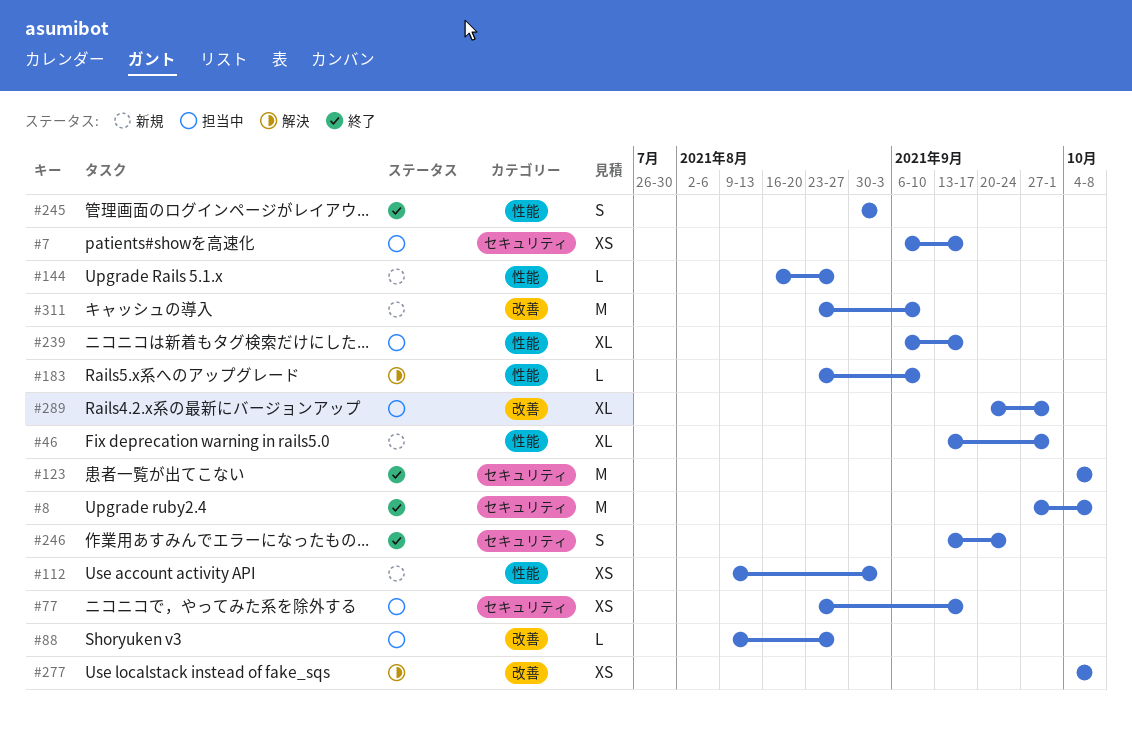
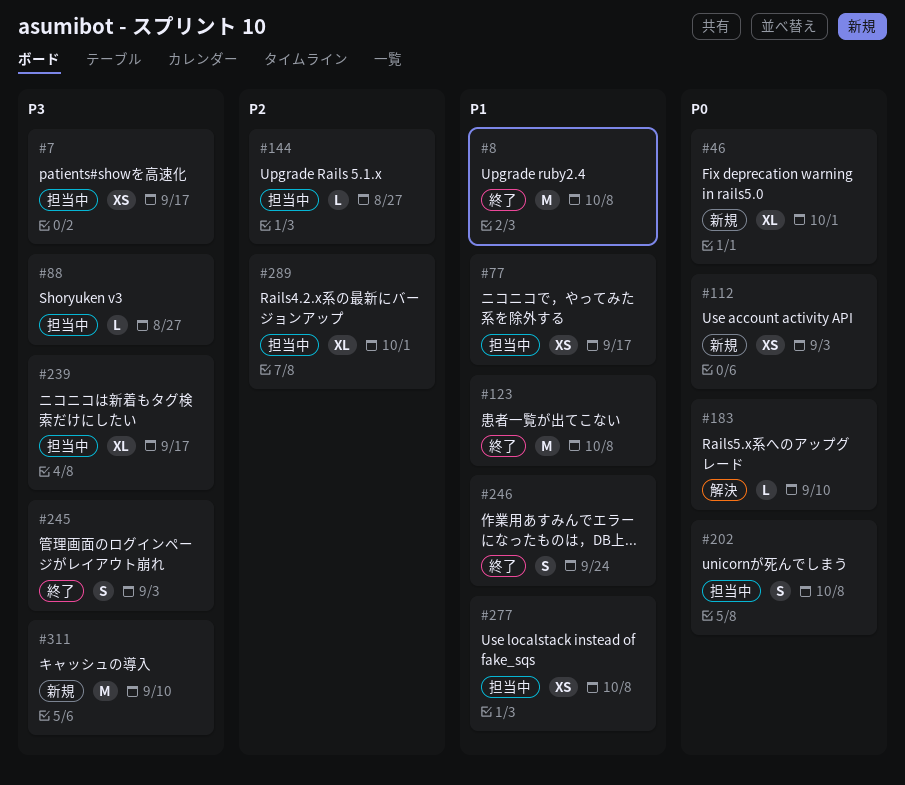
#144, status: 新規 -> 担当中
#202: none -> present
#277, status: 解決 -> 担当中

